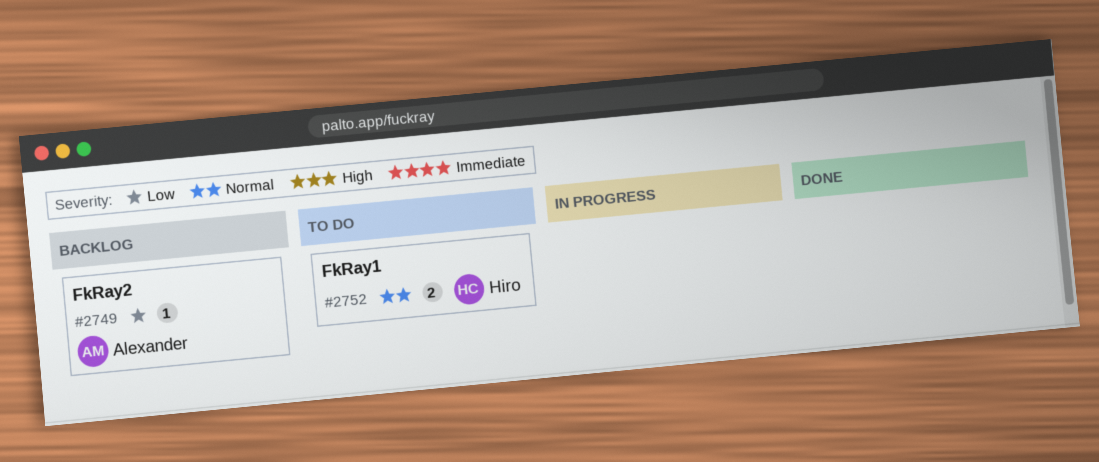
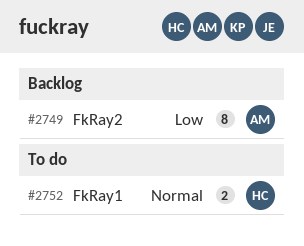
#2749, estimate: 1 -> 8

